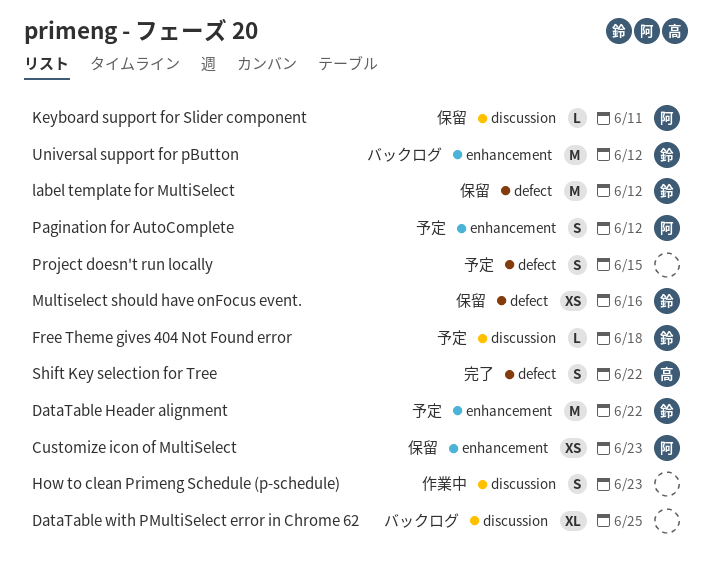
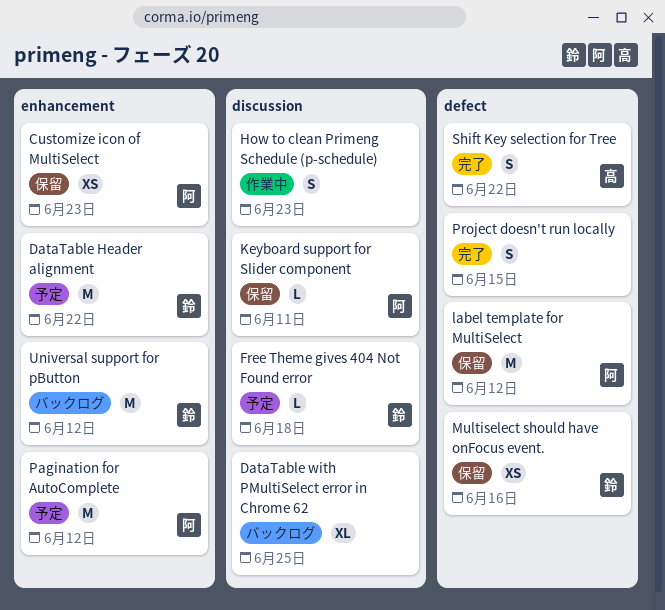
label template for MultiSelect, owner: 鈴 -> 阿
Pagination for AutoComplete, estimate: S -> M
Project doesn't run locally, status: 予定 -> 完了

